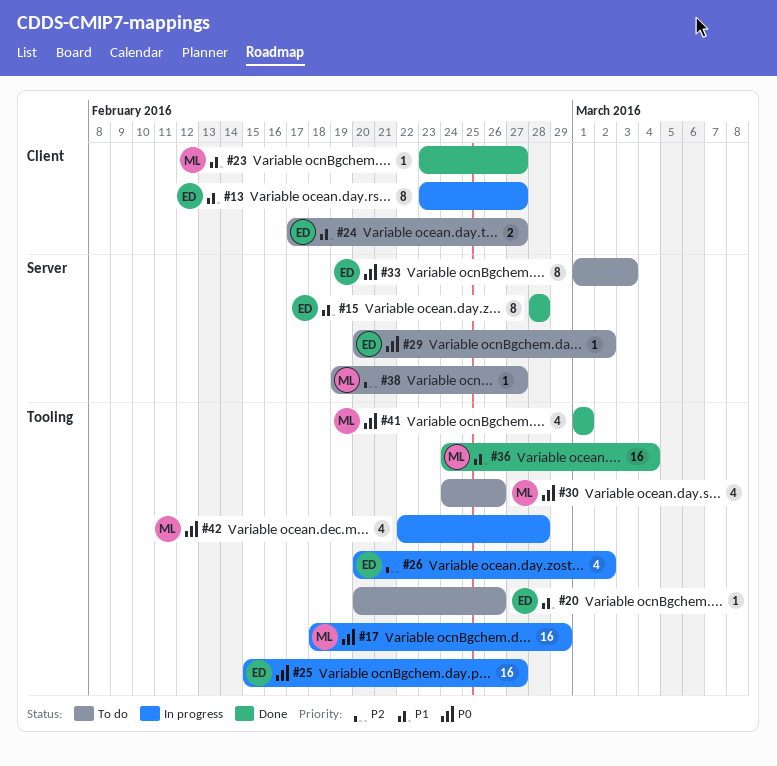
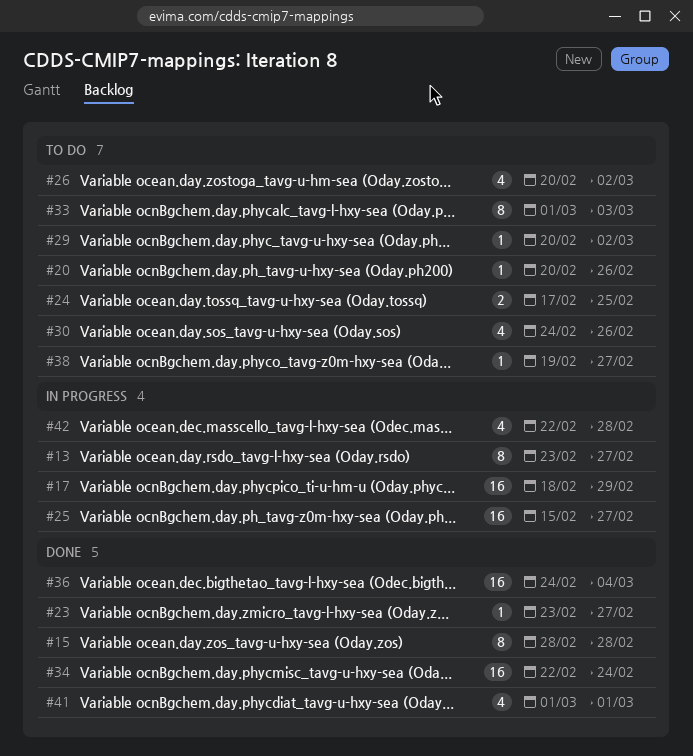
#24, due: Feb 27 -> Feb 25
#26, status: In progress -> To do
#34: none -> present

